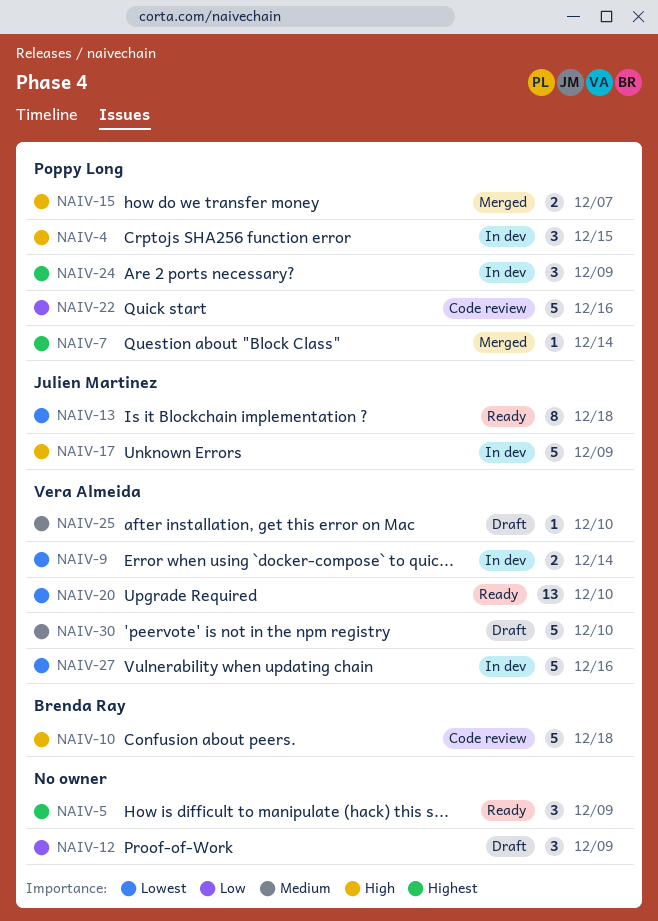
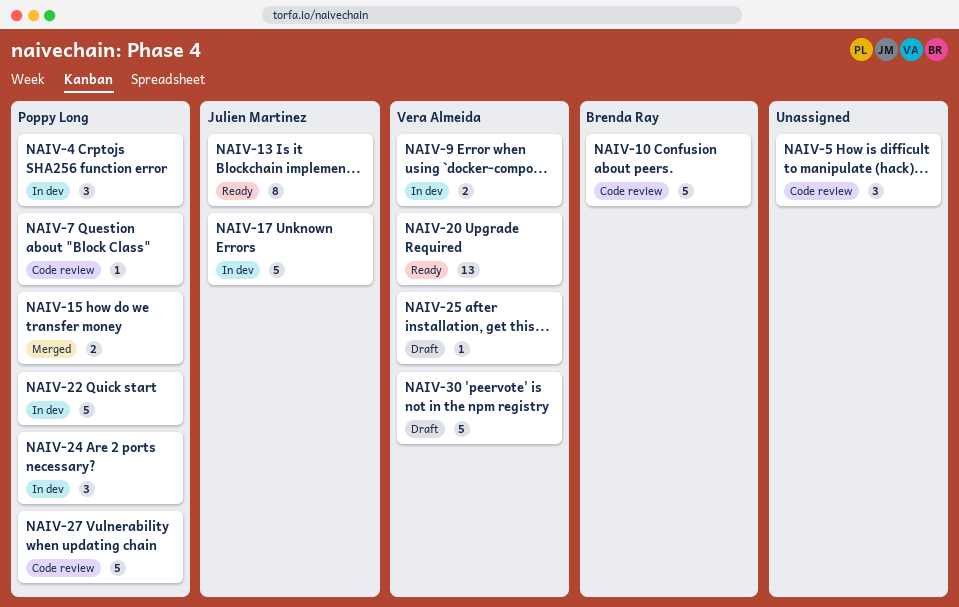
NAIV-5, status: Ready -> Code review
NAIV-7, status: Merged -> Code review
NAIV-12: present -> none
NAIV-22, status: Code review -> In dev
NAIV-27, status: In dev -> Code review
NAIV-27, owner: Vera Almeida -> Poppy Long

